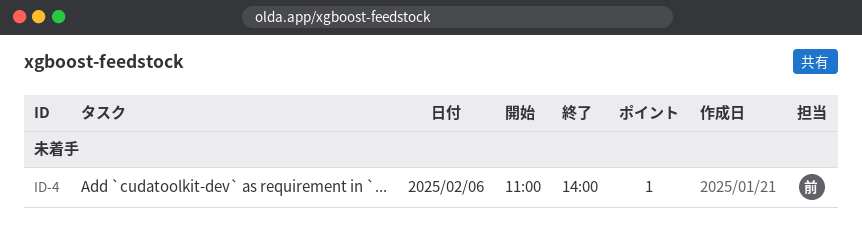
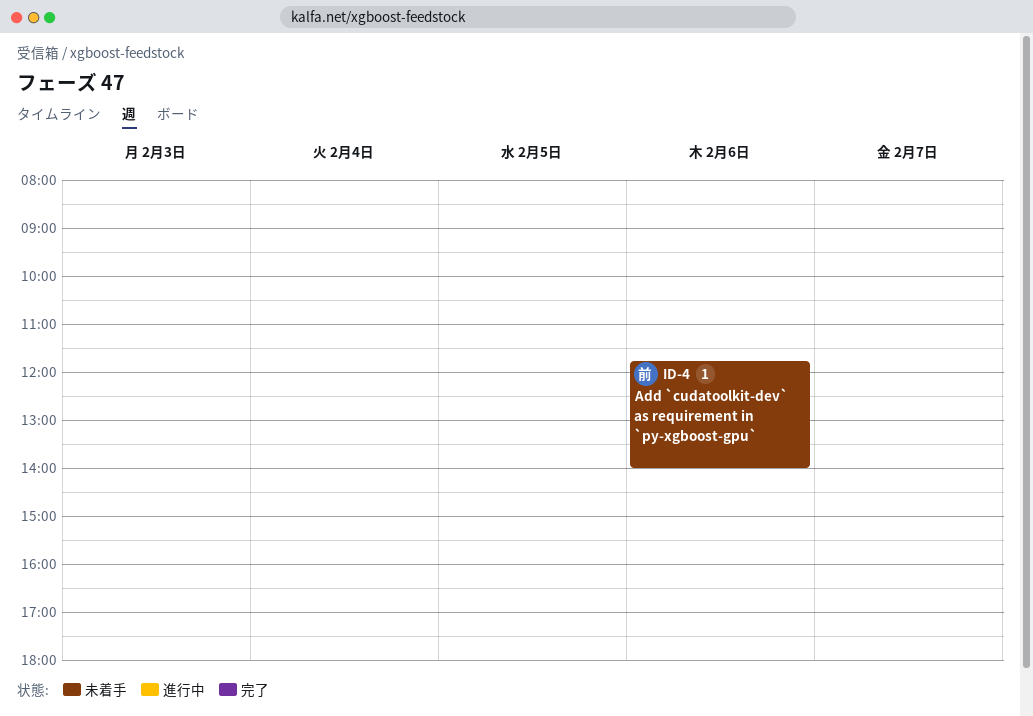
ID-4, begins: 11:00 -> 11:45

